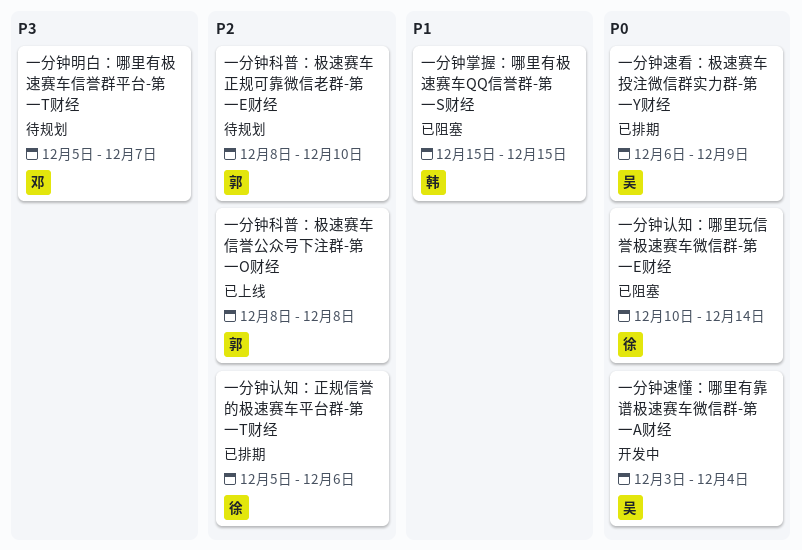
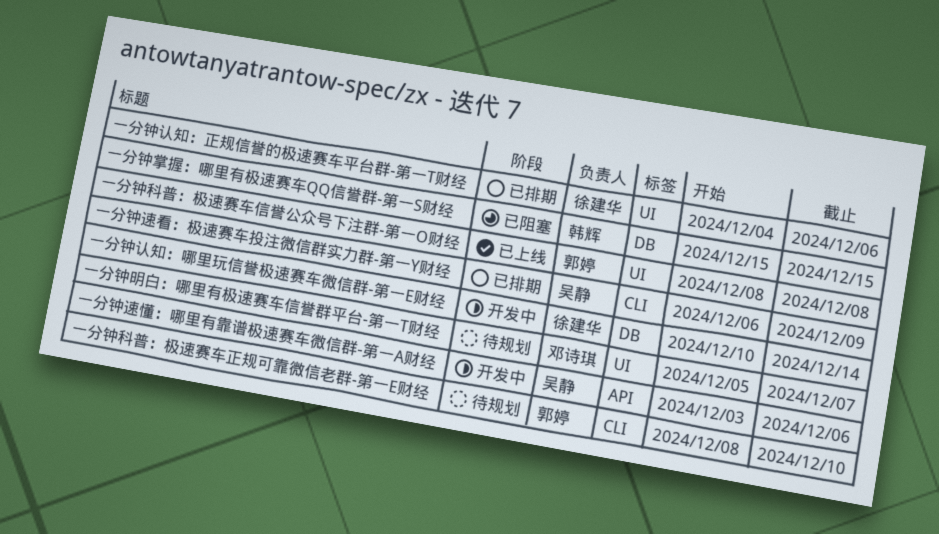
一分钟认知：哪里玩信誉极速赛车微信群-第一E财经, status: 已阻塞 -> 开发中
一分钟认知：正规信誉的极速赛车平台群-第一T财经, start: Dec 5 -> Dec 4
一分钟速懂：哪里有靠谱极速赛车微信群-第一A财经, due: Dec 4 -> Dec 6

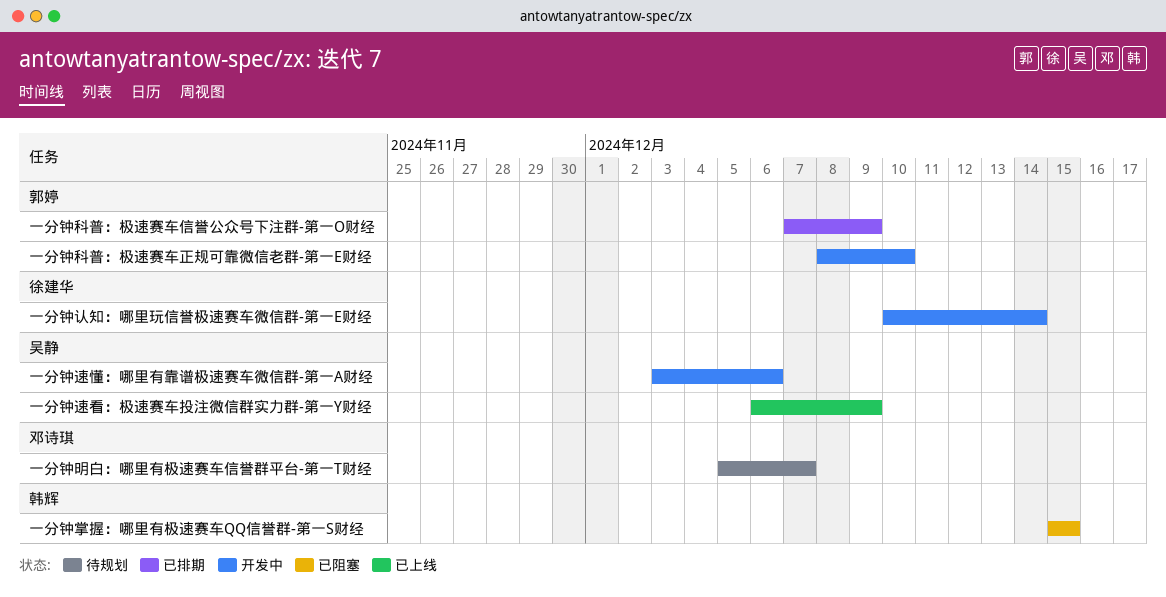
一分钟科普：极速赛车信誉公众号下注群-第一O财经, status: 已上线 -> 已排期
一分钟科普：极速赛车信誉公众号下注群-第一O财经, start: Dec 8 -> Dec 7
一分钟科普：极速赛车信誉公众号下注群-第一O财经, due: Dec 8 -> Dec 9
一分钟科普：极速赛车正规可靠微信老群-第一E财经, status: 待规划 -> 开发中
一分钟认知：正规信誉的极速赛车平台群-第一T财经: present -> none
一分钟速看：极速赛车投注微信群实力群-第一Y财经, status: 已排期 -> 已上线

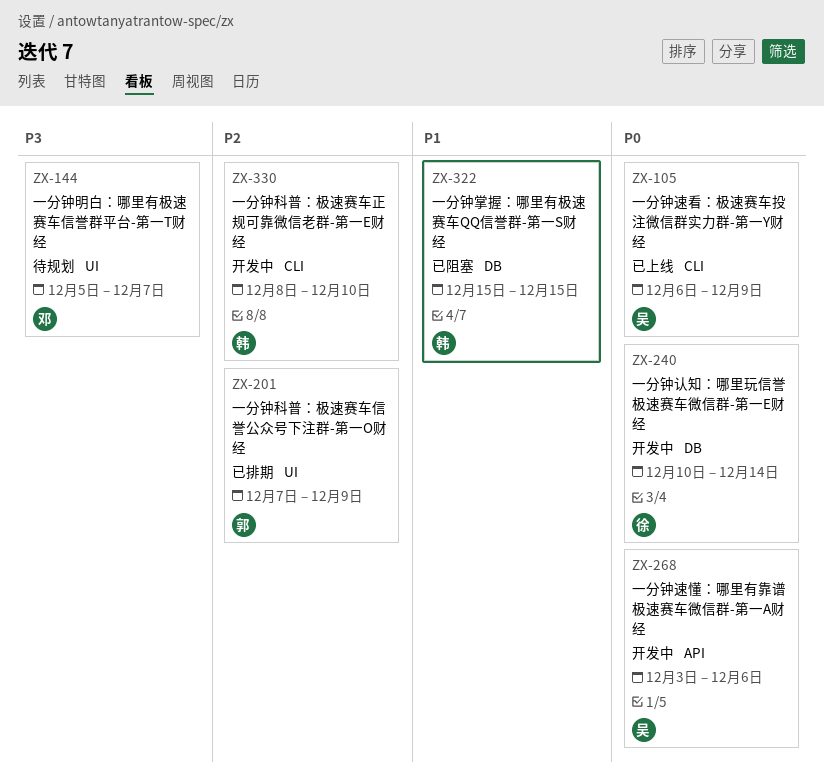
一分钟科普：极速赛车正规可靠微信老群-第一E财经, owner: 郭婷 -> 韩辉

